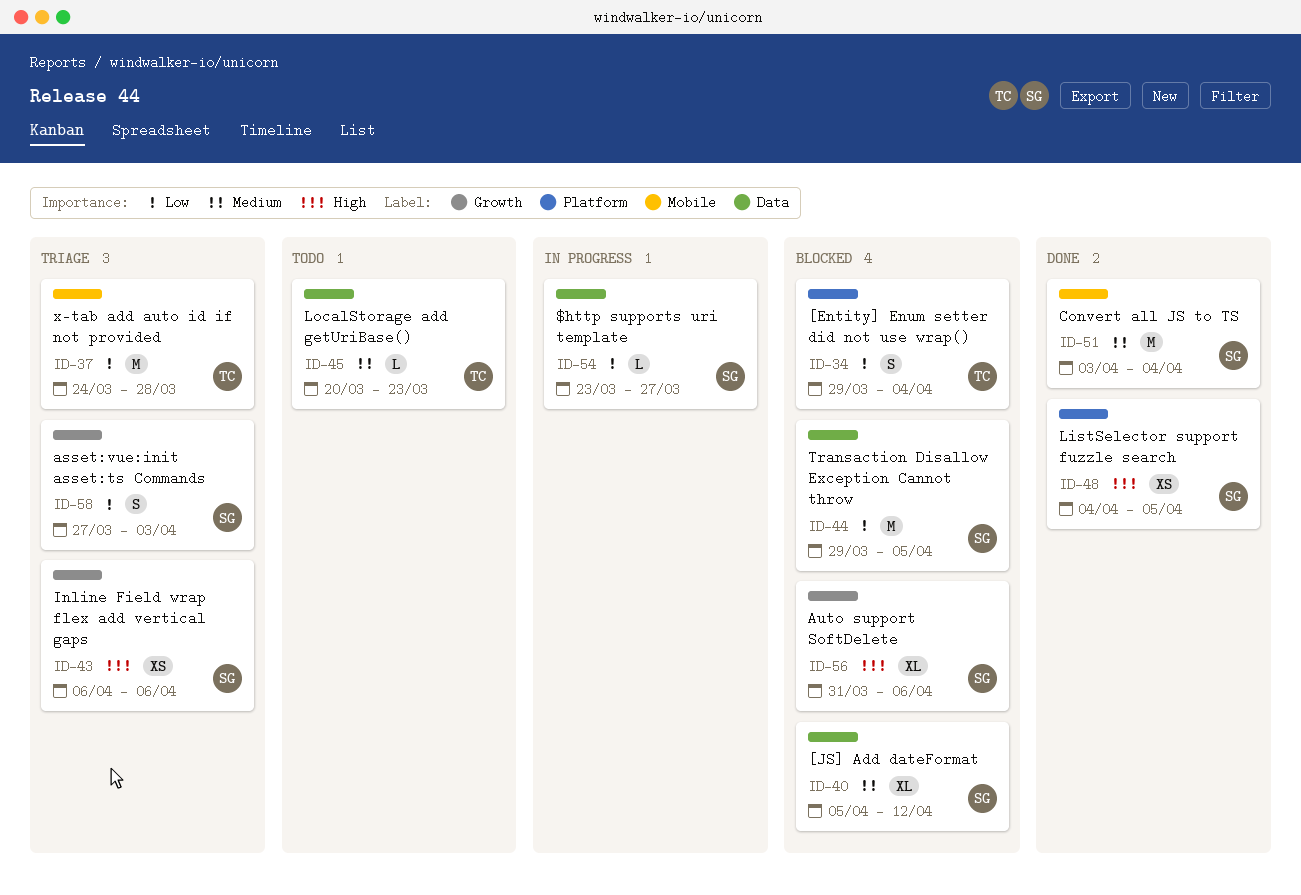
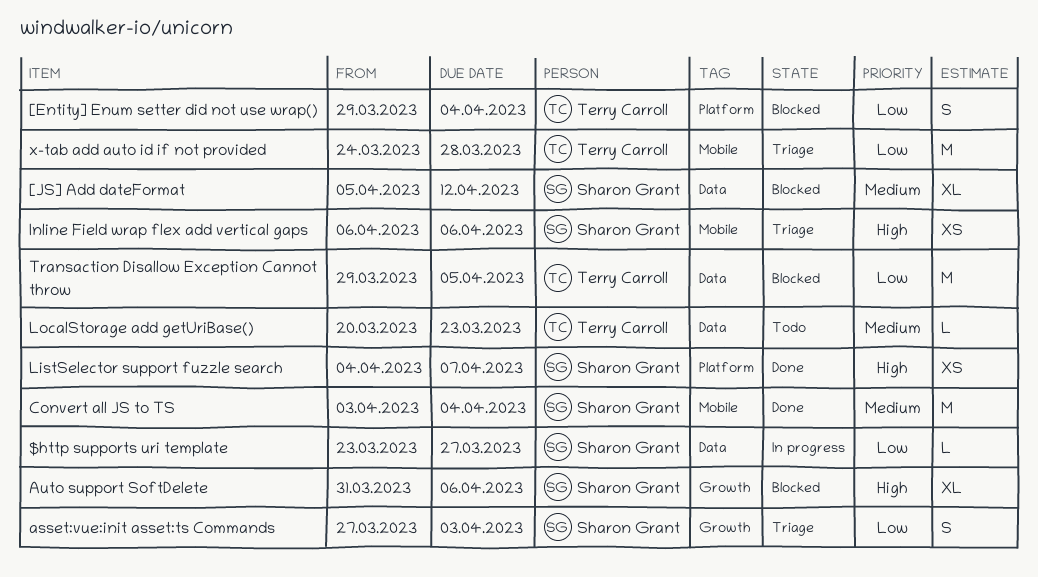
Inline Field wrap flex add vertical gaps, label: Growth -> Mobile
ListSelector support fuzzle search, due: Apr 5 -> Apr 7
Transaction Disallow Exception Cannot throw, owner: Sharon Grant -> Terry Carroll

